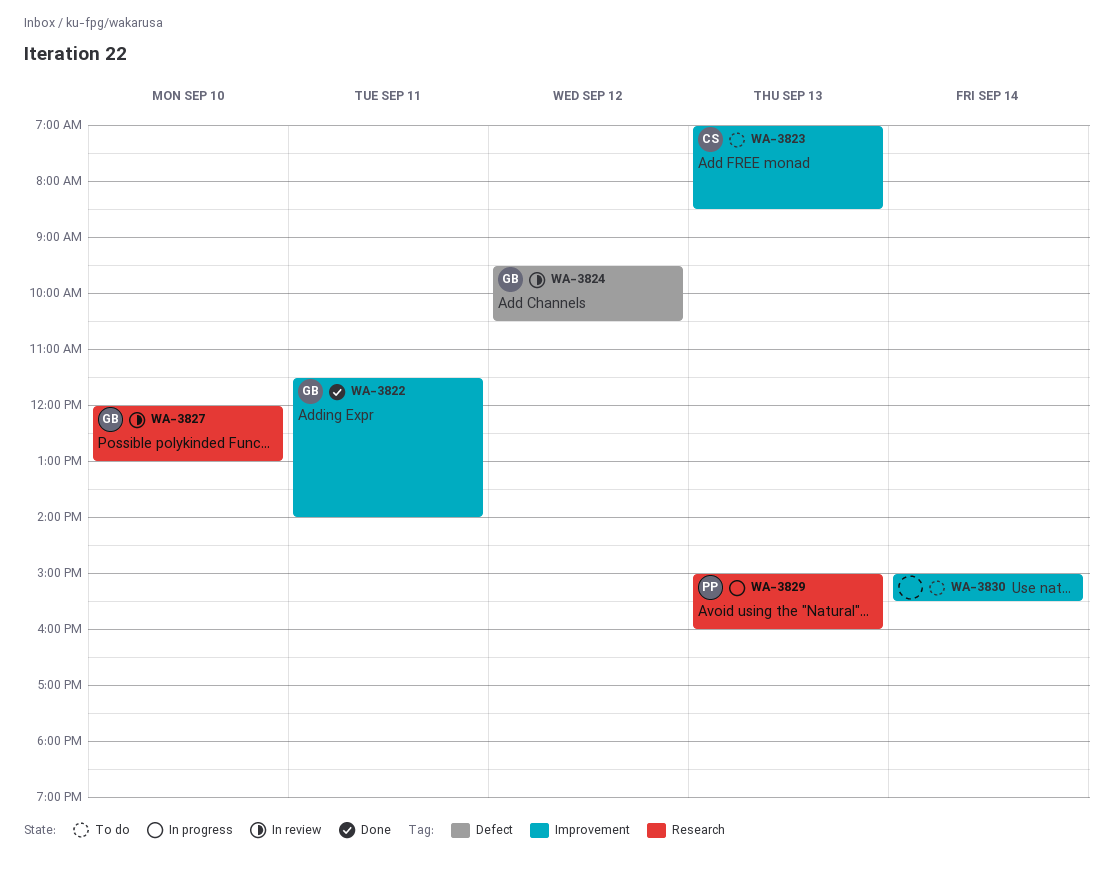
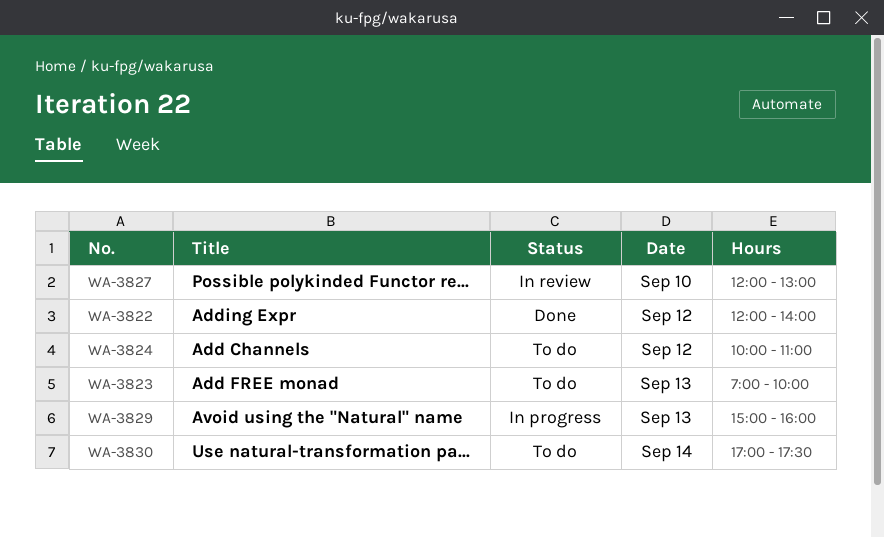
WA-3822, day: Sep 11 -> Sep 12
WA-3822, begins: 11:30 -> 12:00
WA-3823, ends: 08:30 -> 10:00
WA-3824, status: In review -> To do
WA-3824, begins: 09:30 -> 10:00
WA-3824, ends: 10:30 -> 11:00
WA-3830, begins: 15:00 -> 17:00
WA-3830, ends: 15:30 -> 17:30

